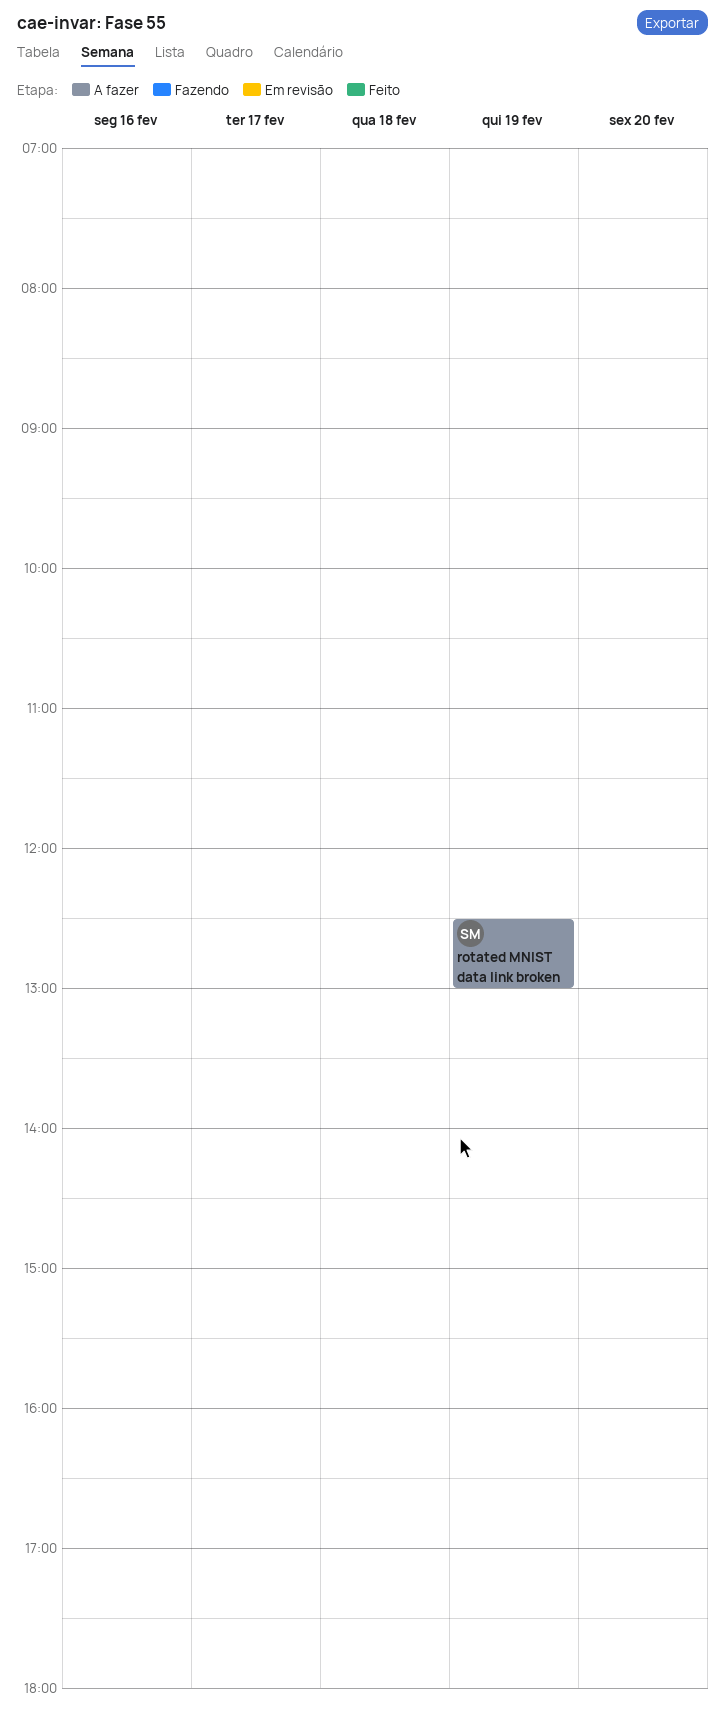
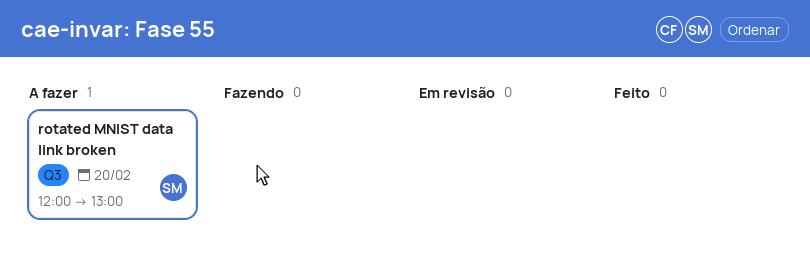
rotated MNIST data link broken, day: Feb 19 -> Feb 20
rotated MNIST data link broken, begins: 12:30 -> 12:00

